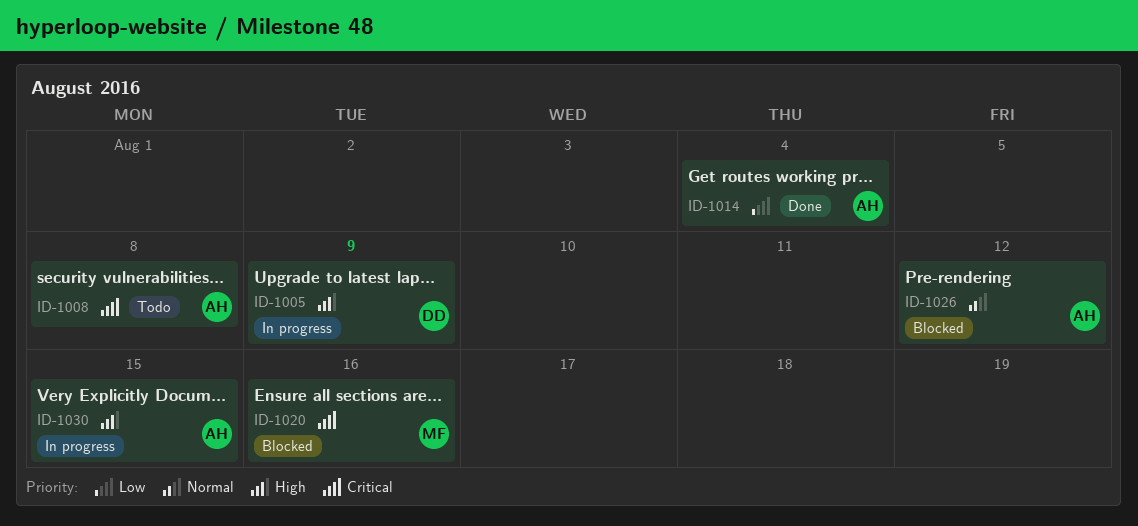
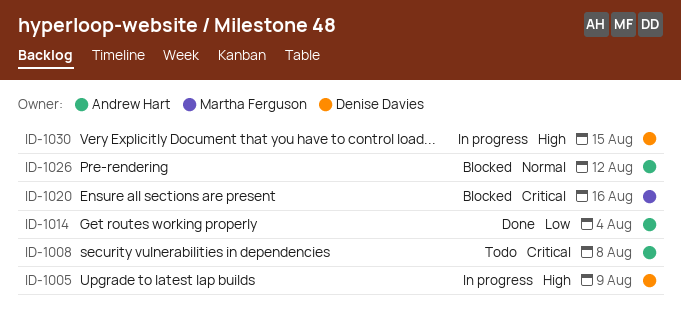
ID-1030, owner: Andrew Hart -> Denise Davies

